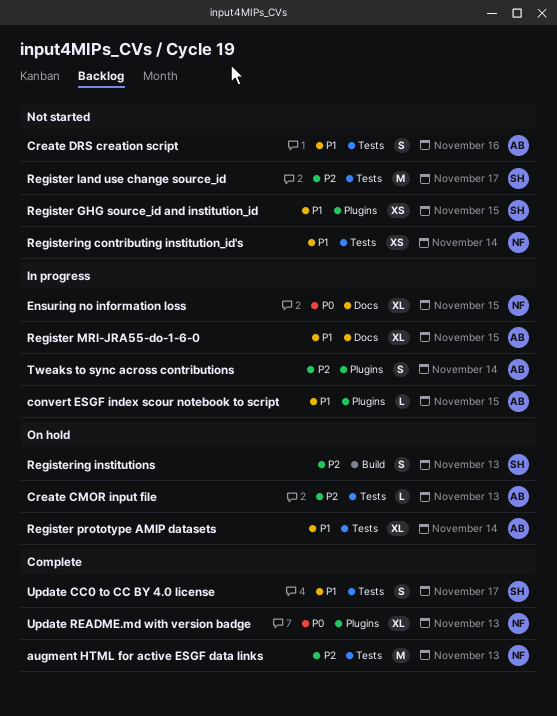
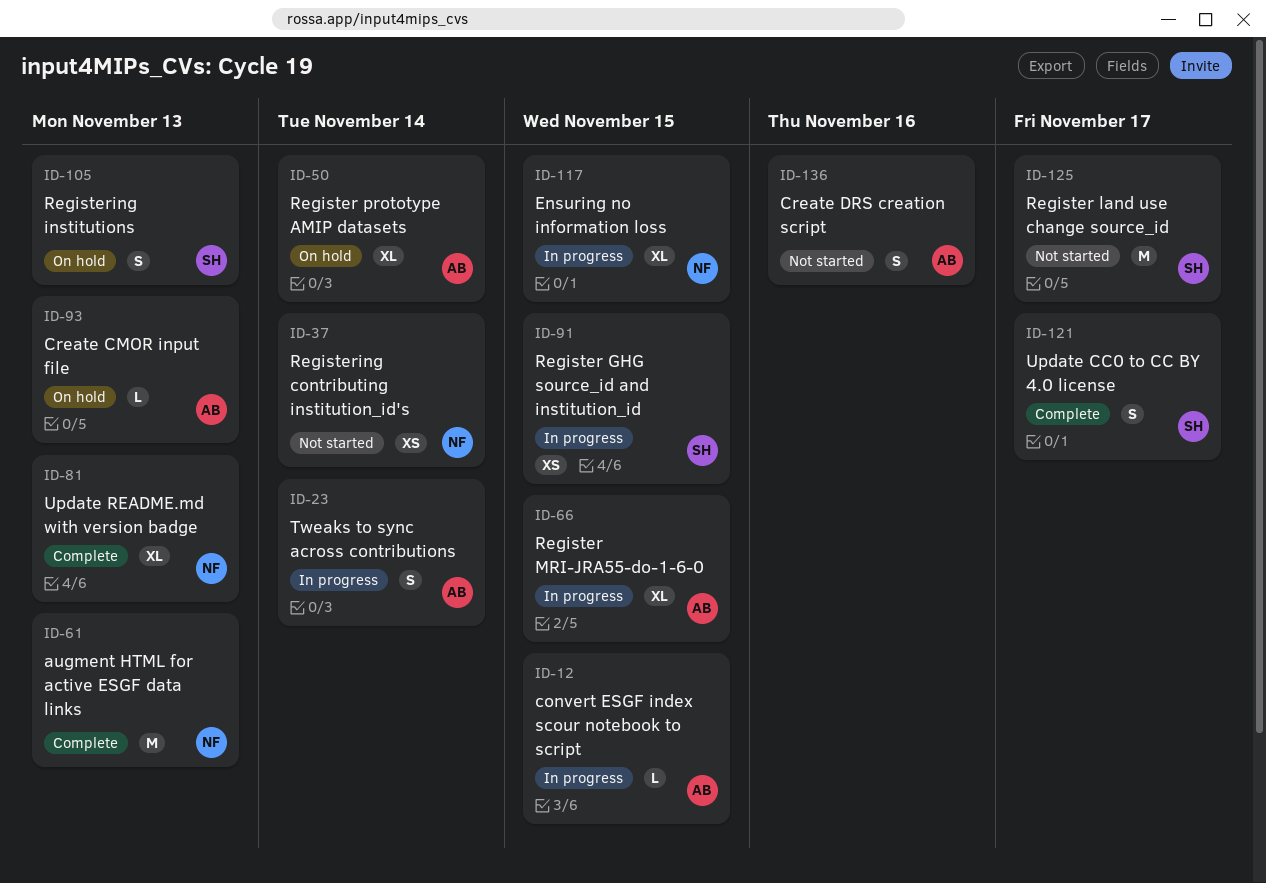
Register GHG source_id and institution_id, status: Not started -> In progress

